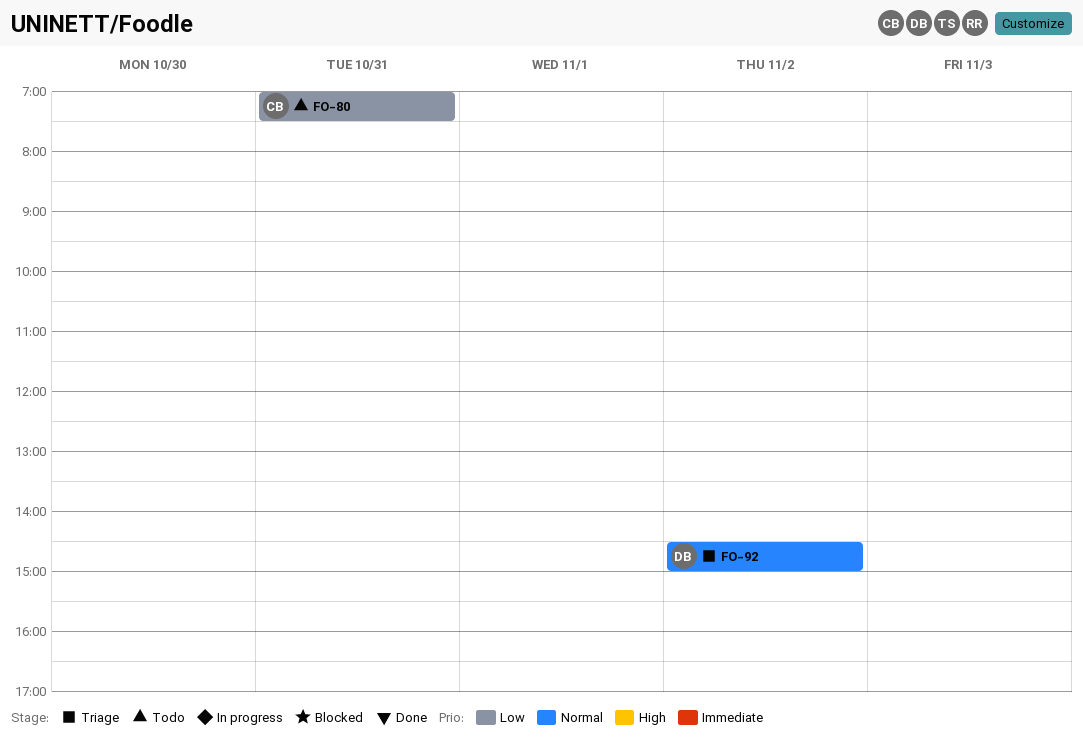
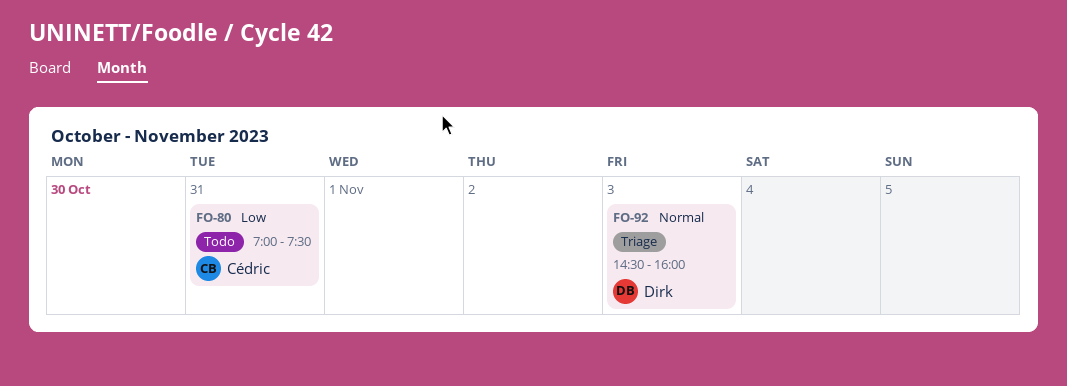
FO-92, day: Nov 2 -> Nov 3
FO-92, ends: 15:00 -> 16:00

